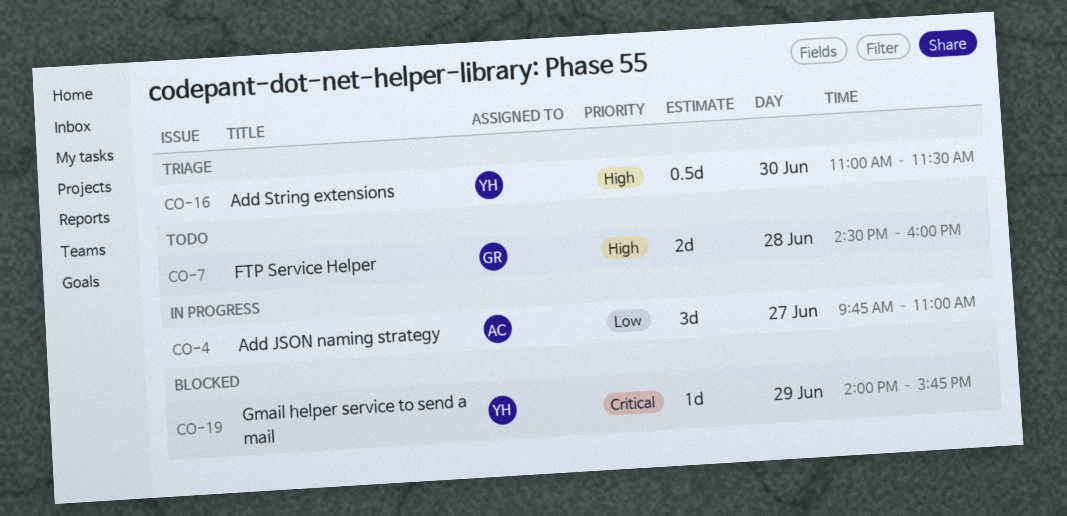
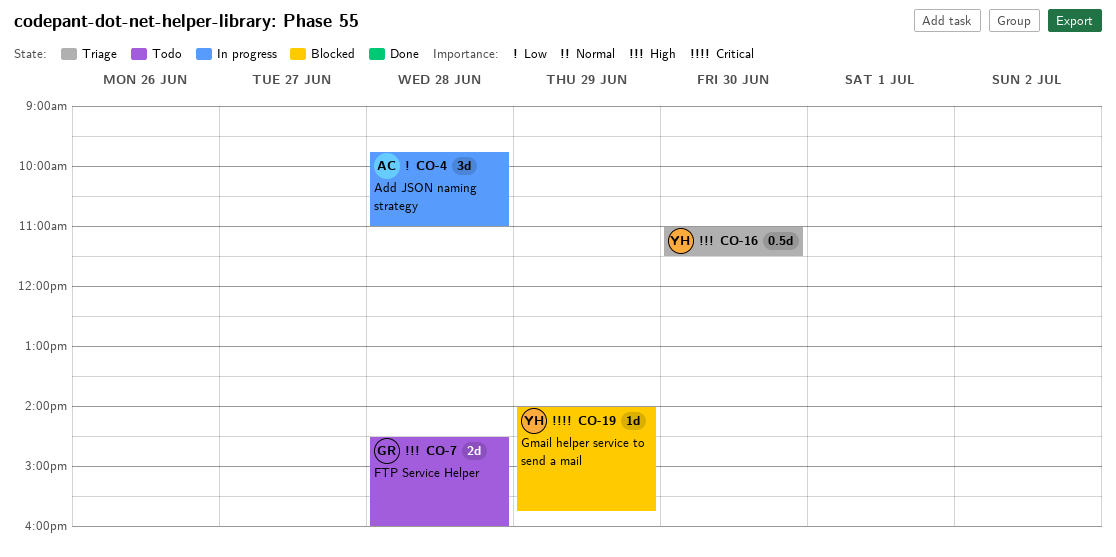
CO-4, day: Jun 27 -> Jun 28

